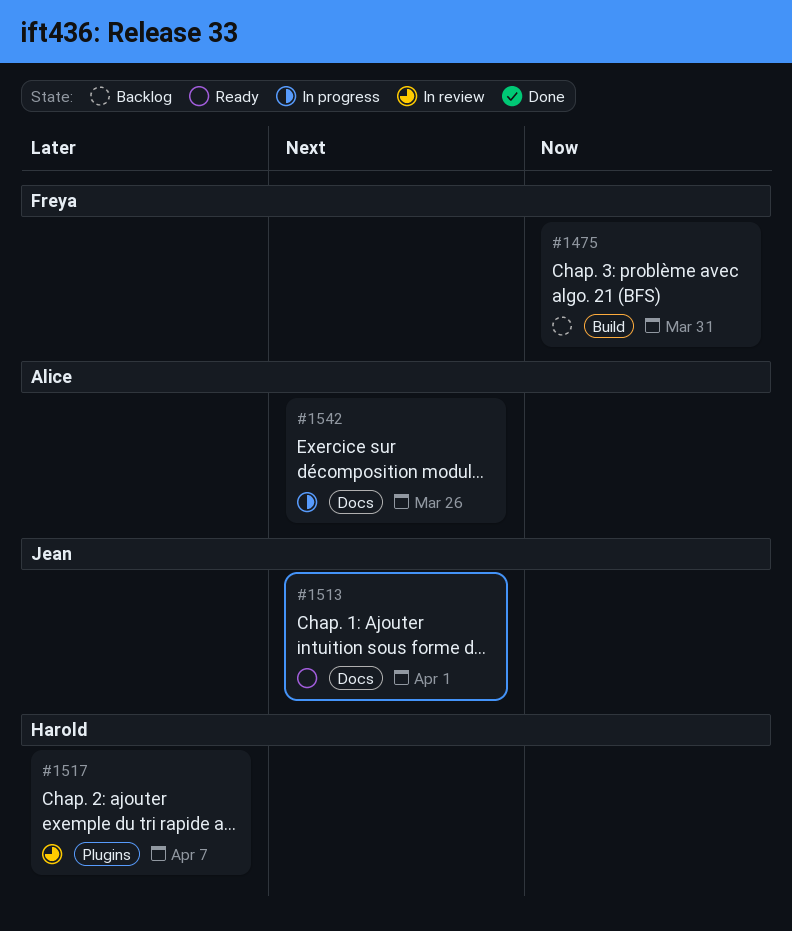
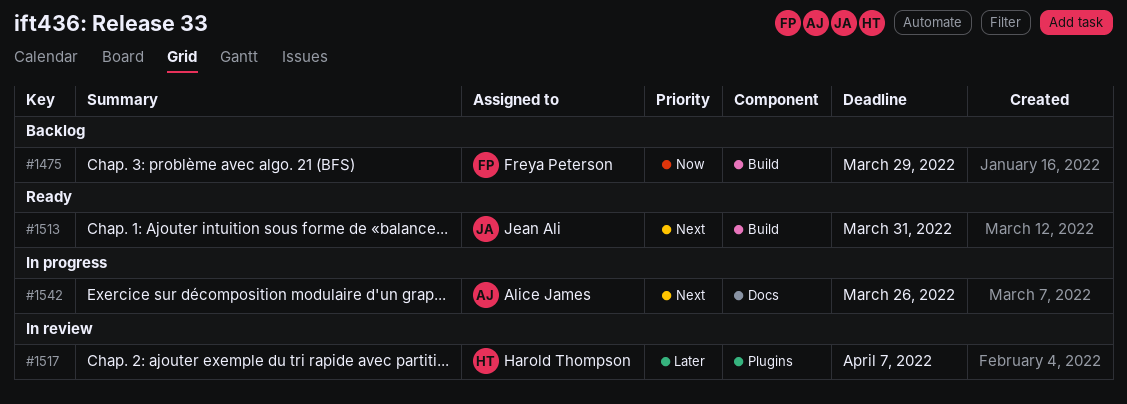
#1475, due: Mar 31 -> Mar 29
#1513, label: Docs -> Build
#1513, due: Apr 1 -> Mar 31

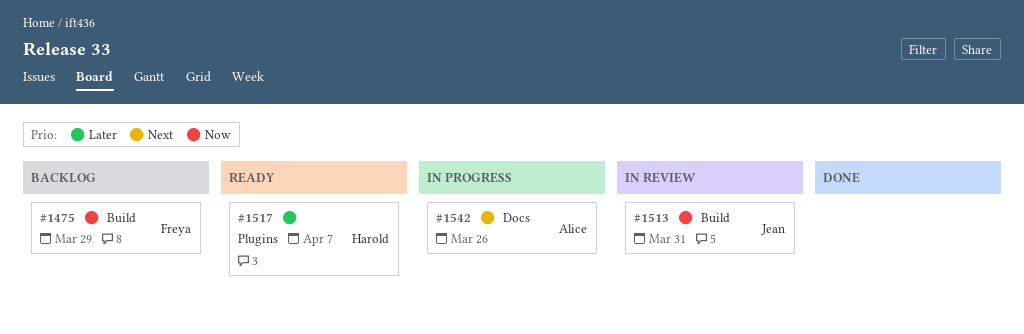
#1513, status: Ready -> In review
#1513, priority: Next -> Now
#1517, status: In review -> Ready

